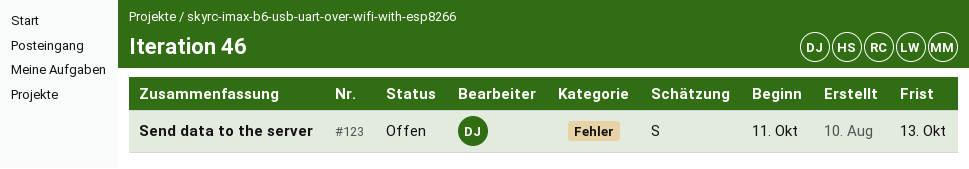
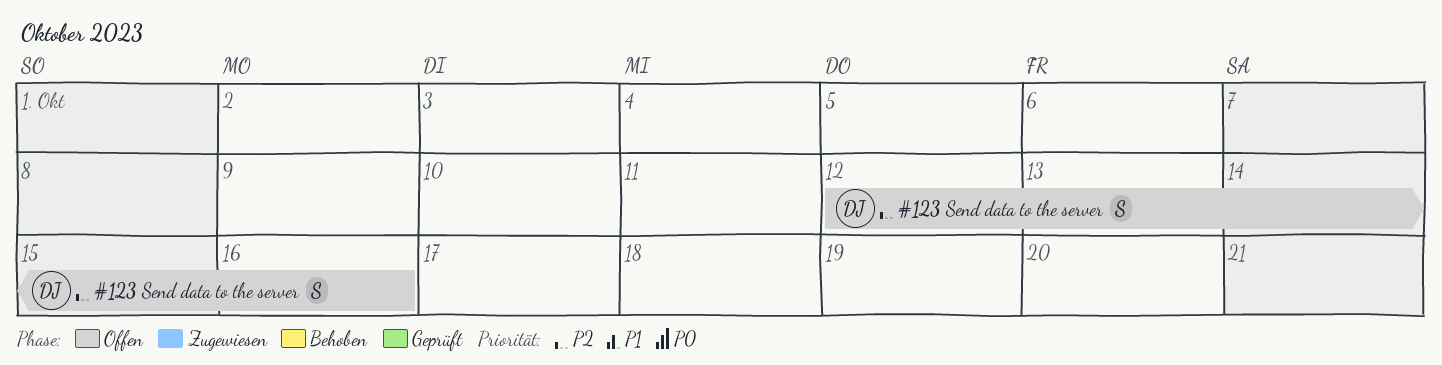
#123, start: Oct 11 -> Oct 12
#123, due: Oct 13 -> Oct 16

